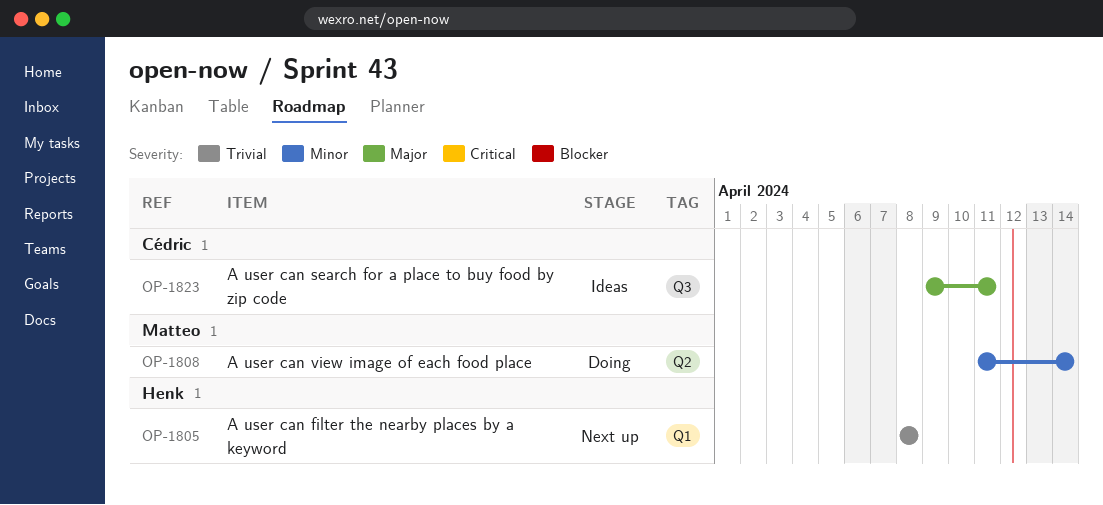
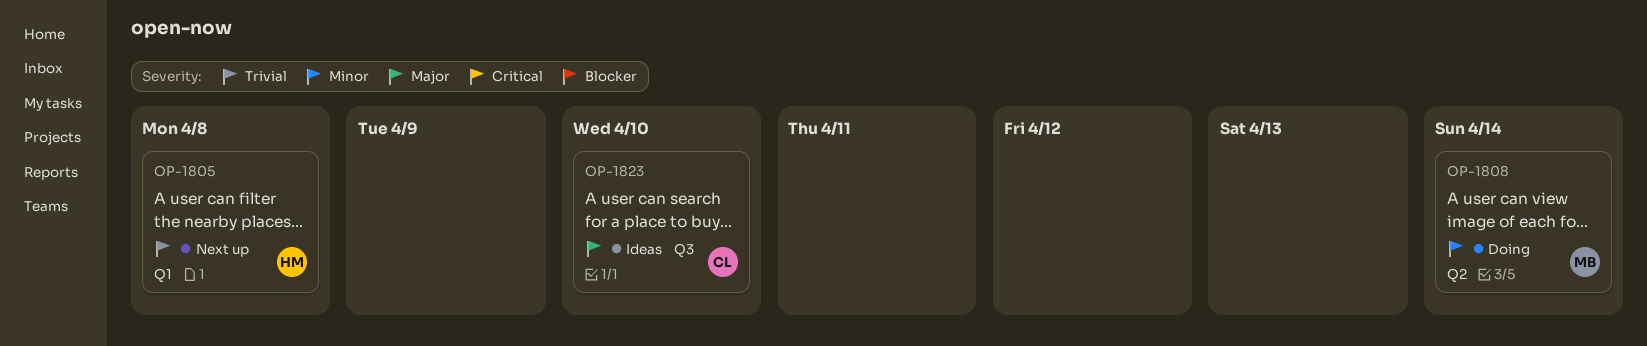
OP-1823, due: Apr 11 -> Apr 10

